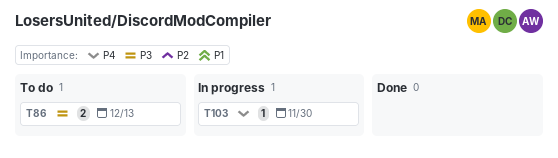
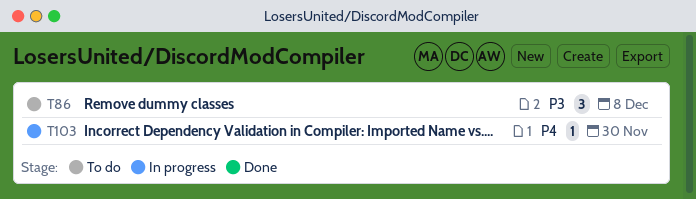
T86, estimate: 2 -> 3
T86, due: Dec 13 -> Dec 8

